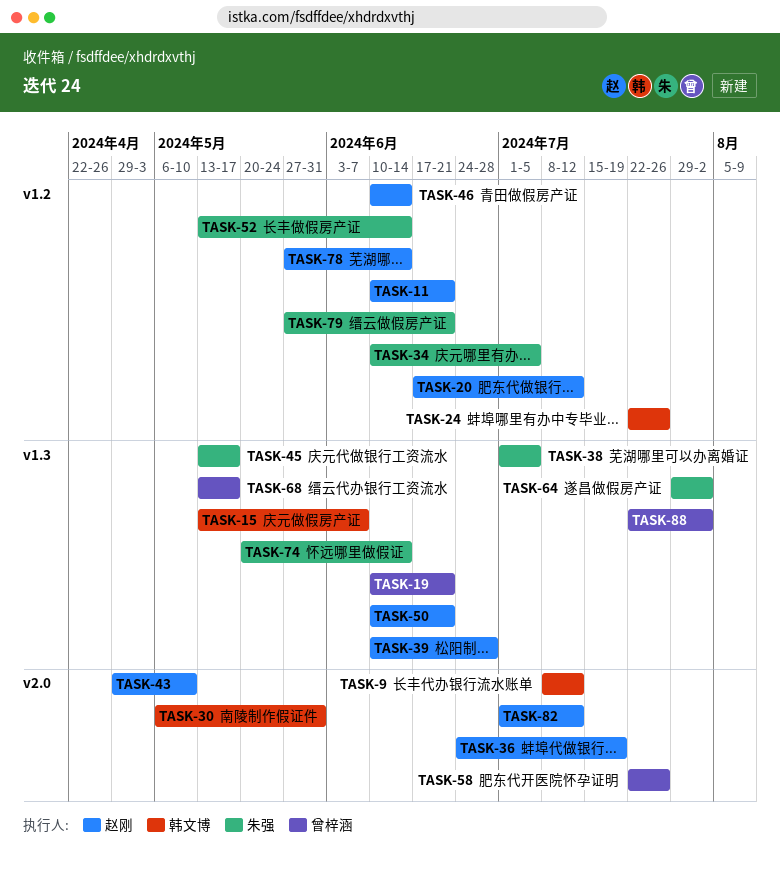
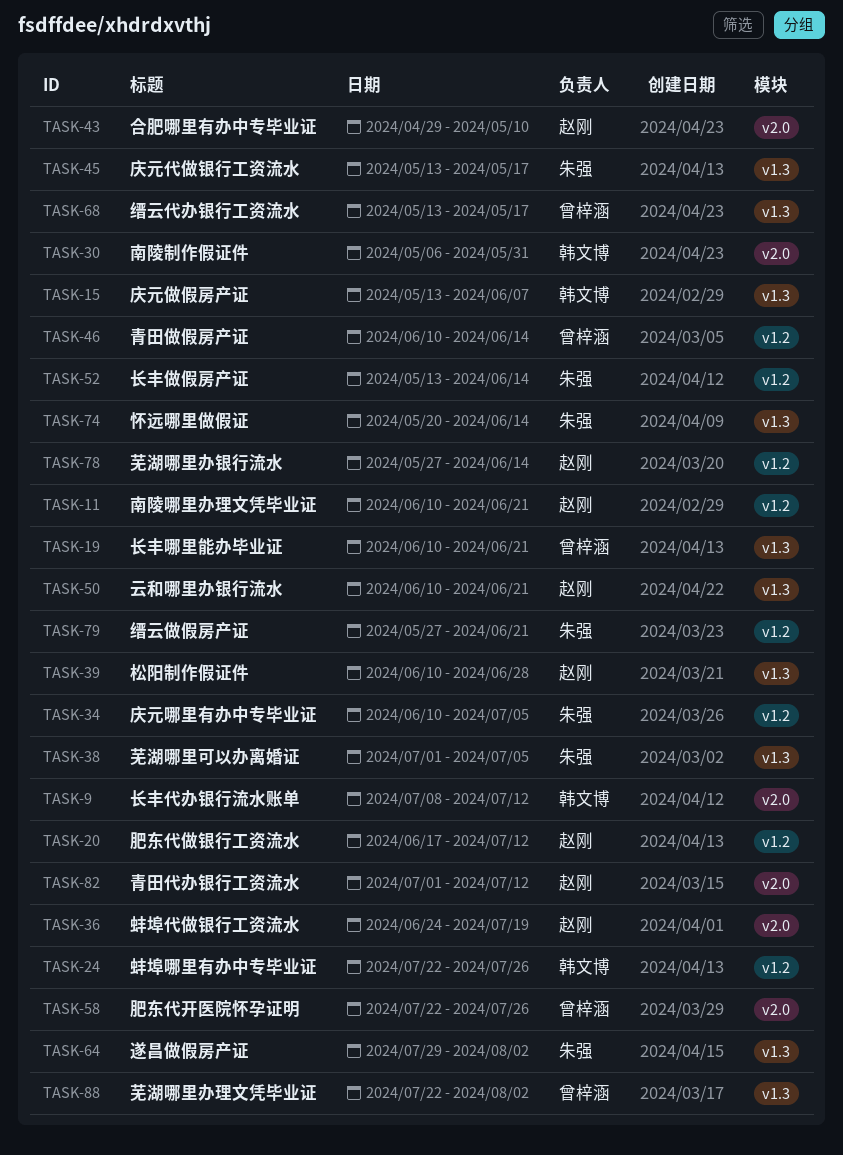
TASK-46, owner: 赵刚 -> 曾梓涵

